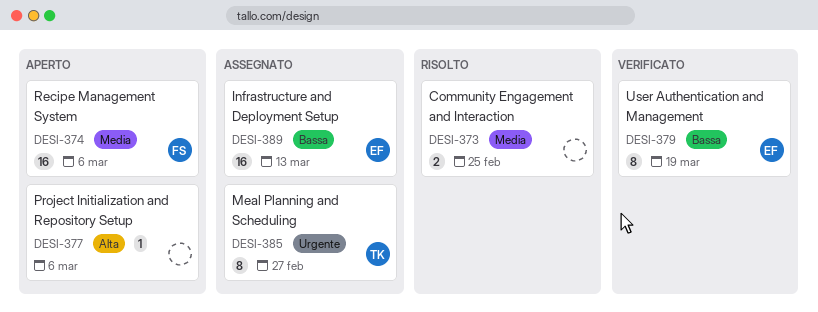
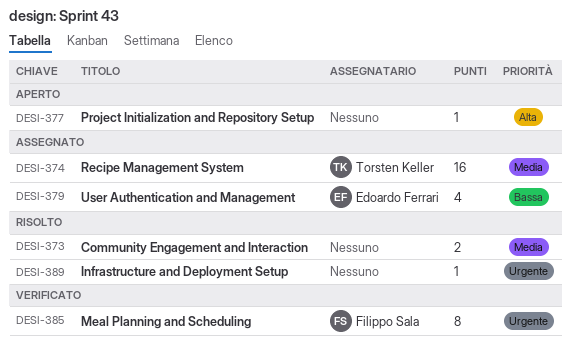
DESI-374, status: Aperto -> Assegnato
DESI-374, owner: Filippo Sala -> Torsten Keller
DESI-379, status: Verificato -> Assegnato
DESI-379, estimate: 8 -> 4
DESI-385, status: Assegnato -> Verificato
DESI-385, owner: Torsten Keller -> Filippo Sala
DESI-389, status: Assegnato -> Risolto
DESI-389, owner: Edoardo Ferrari -> none
DESI-389, priority: Bassa -> Urgente
DESI-389, estimate: 16 -> 1

